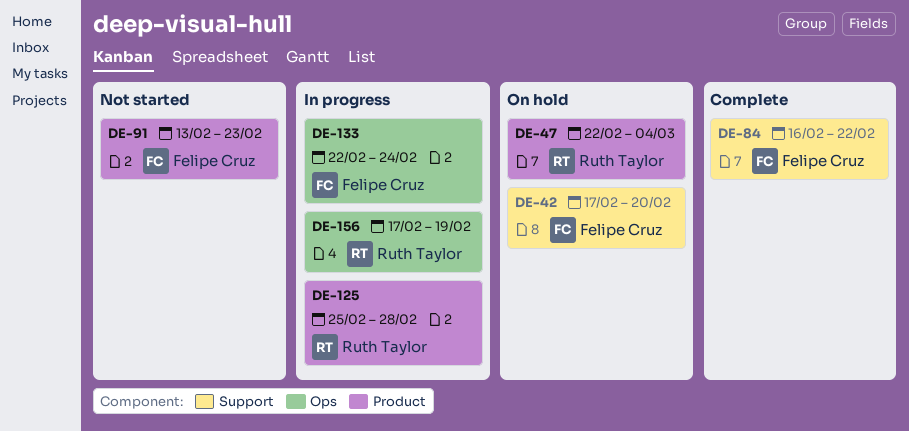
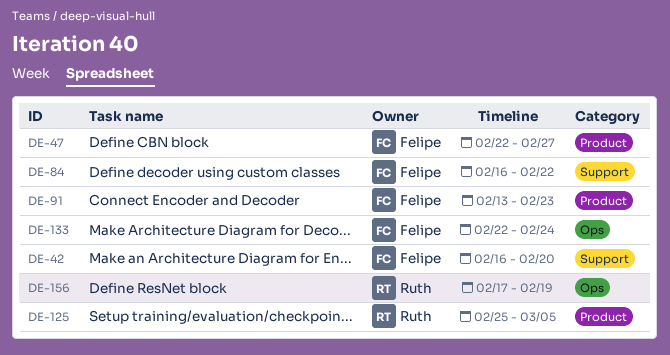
DE-42, start: Feb 17 -> Feb 16
DE-47, owner: Ruth Taylor -> Felipe Cruz
DE-47, due: Mar 4 -> Feb 27
DE-125, due: Feb 28 -> Mar 5

